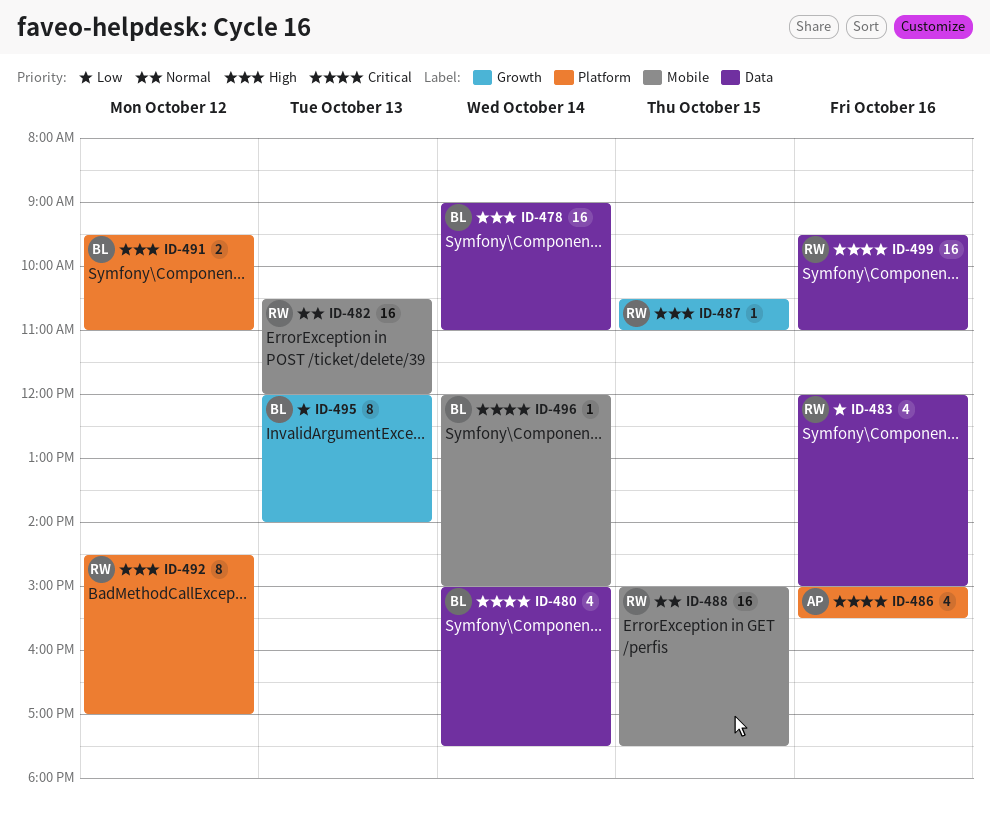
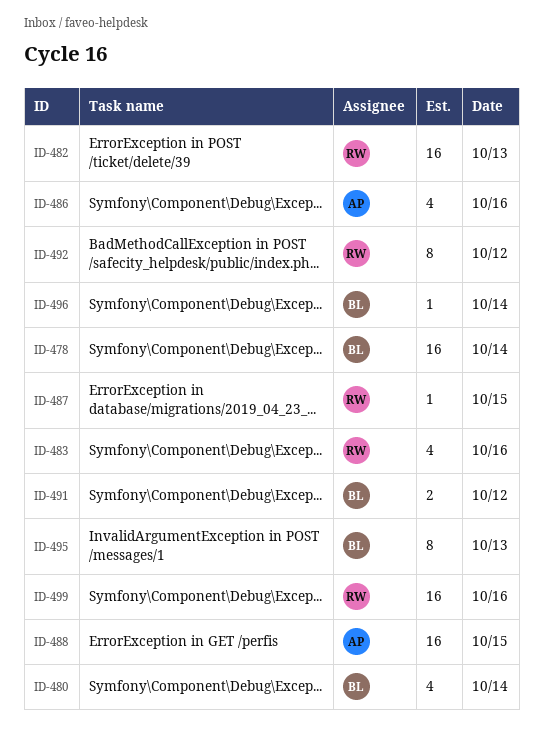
ID-488, owner: RW -> AP

